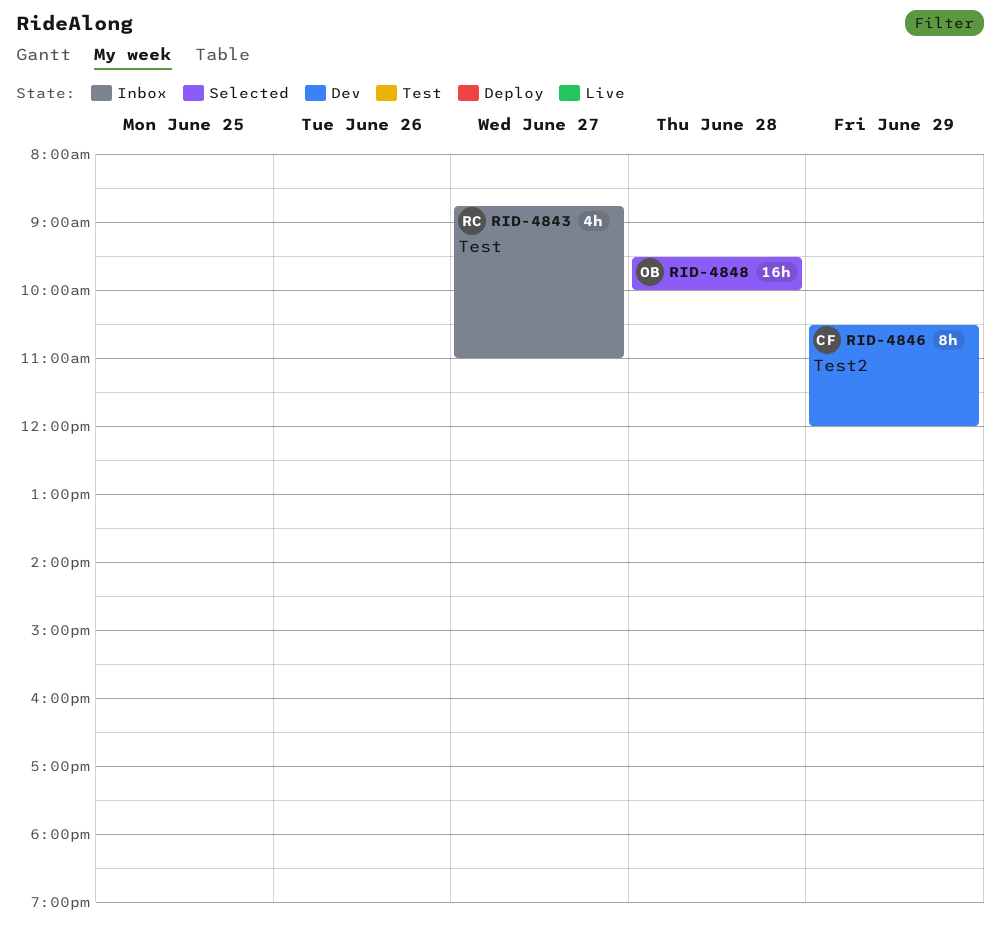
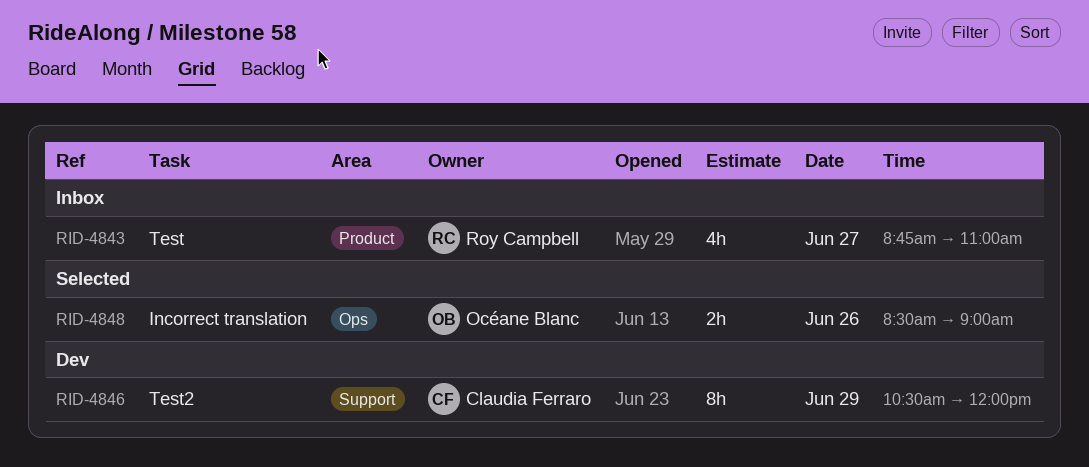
RID-4848, estimate: 16h -> 2h
RID-4848, day: Jun 28 -> Jun 26
RID-4848, begins: 09:30 -> 08:30
RID-4848, ends: 10:00 -> 09:00

